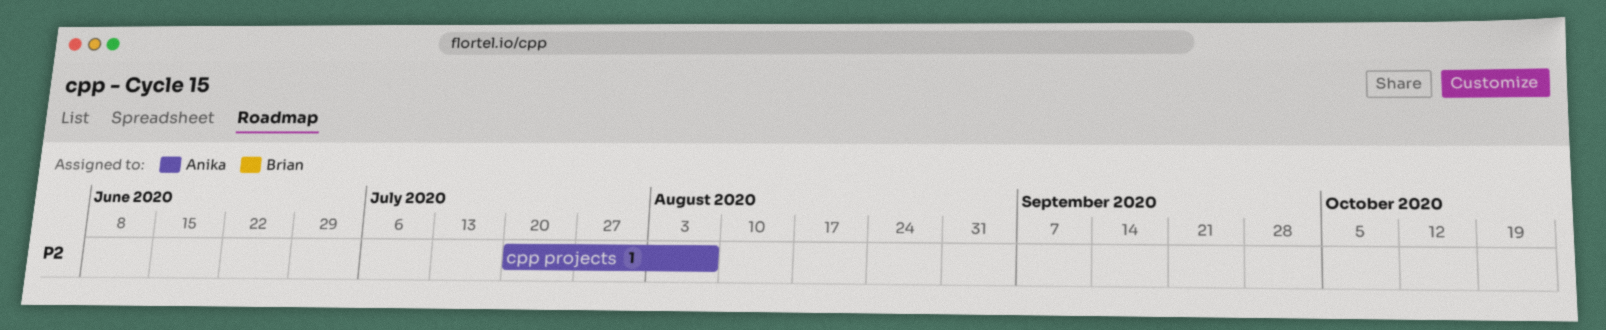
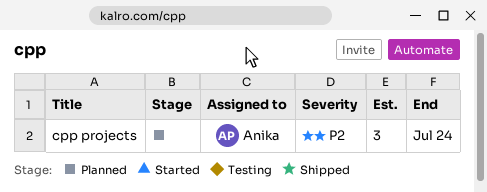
cpp projects, estimate: 1 -> 3
cpp projects, due: Aug 7 -> Jul 24

